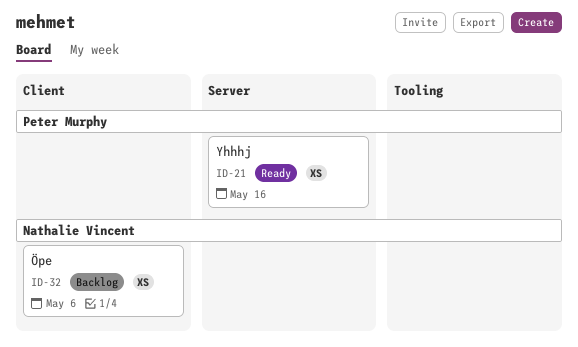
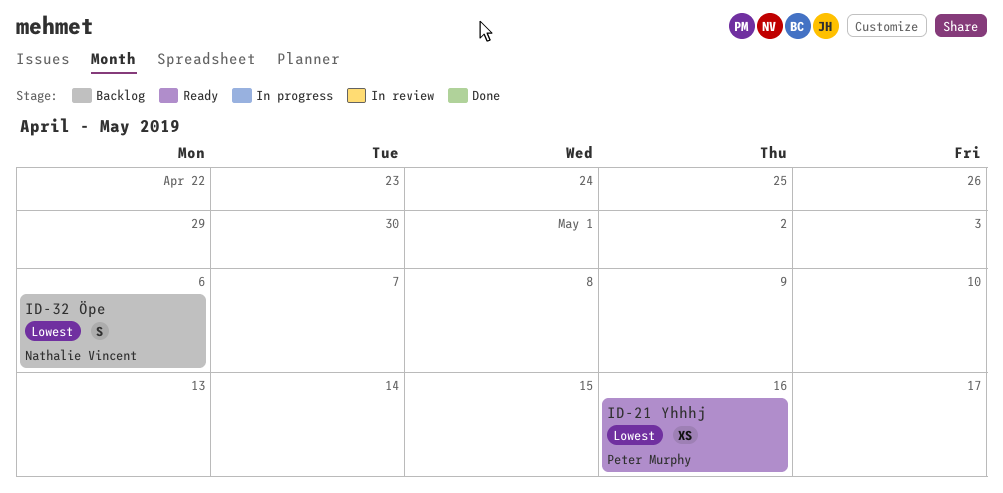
ID-32, estimate: XS -> S

